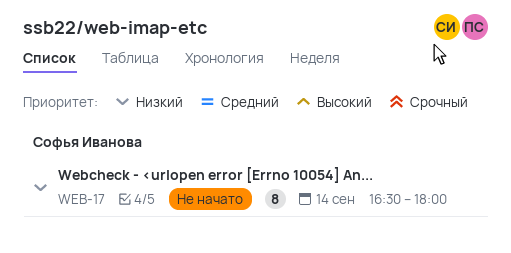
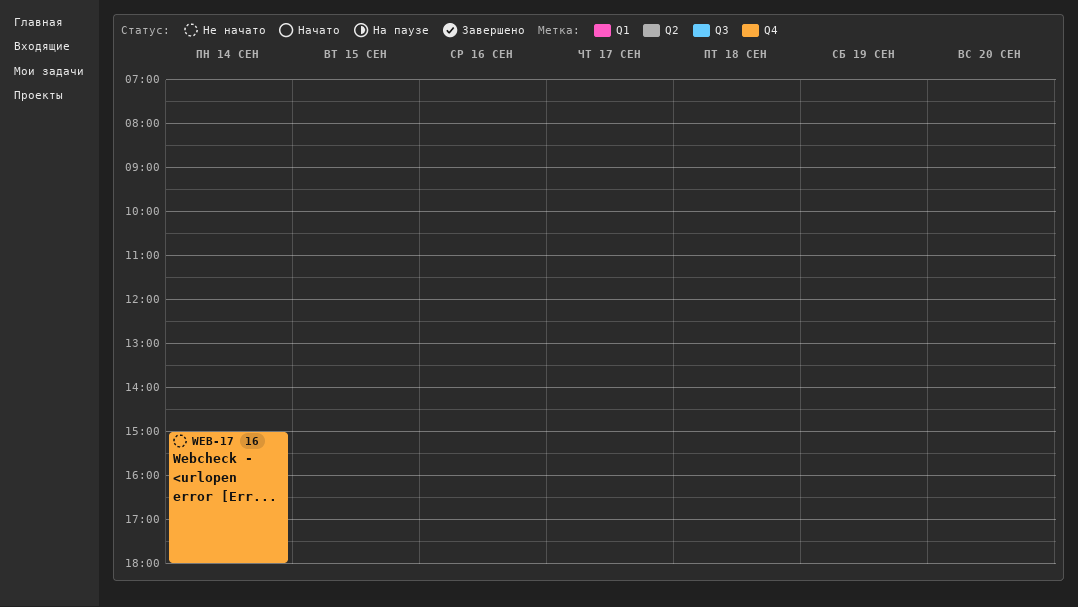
WEB-17, estimate: 8 -> 16
WEB-17, begins: 16:30 -> 15:00

